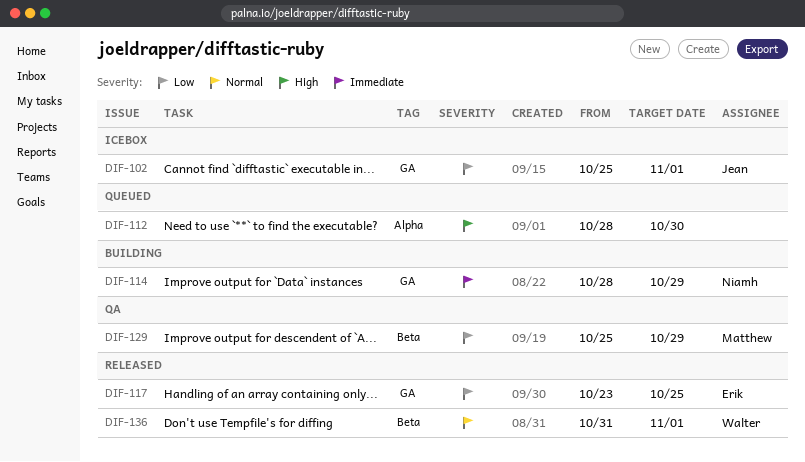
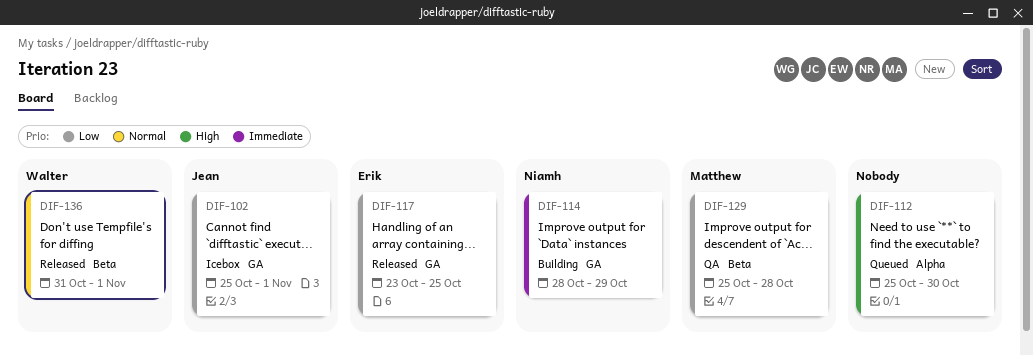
DIF-112, start: Oct 28 -> Oct 25
DIF-129, due: Oct 29 -> Oct 28

